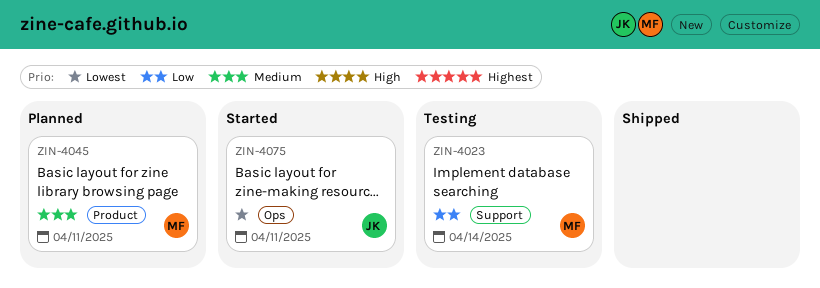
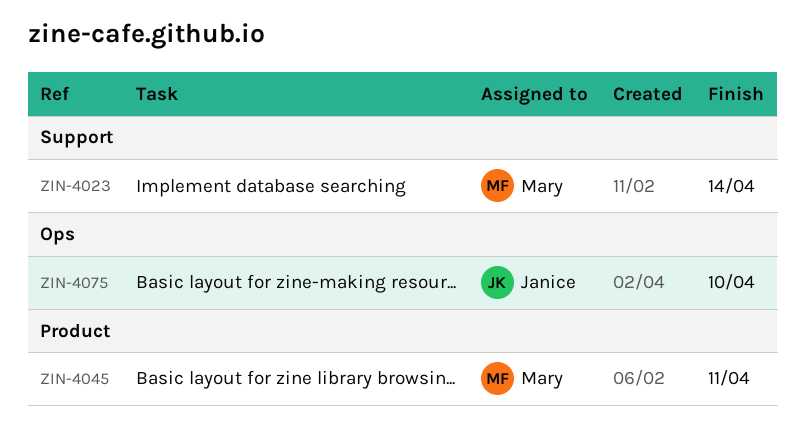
ZIN-4075, due: Apr 11 -> Apr 10

